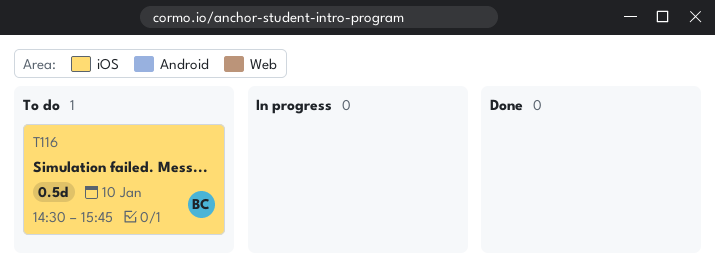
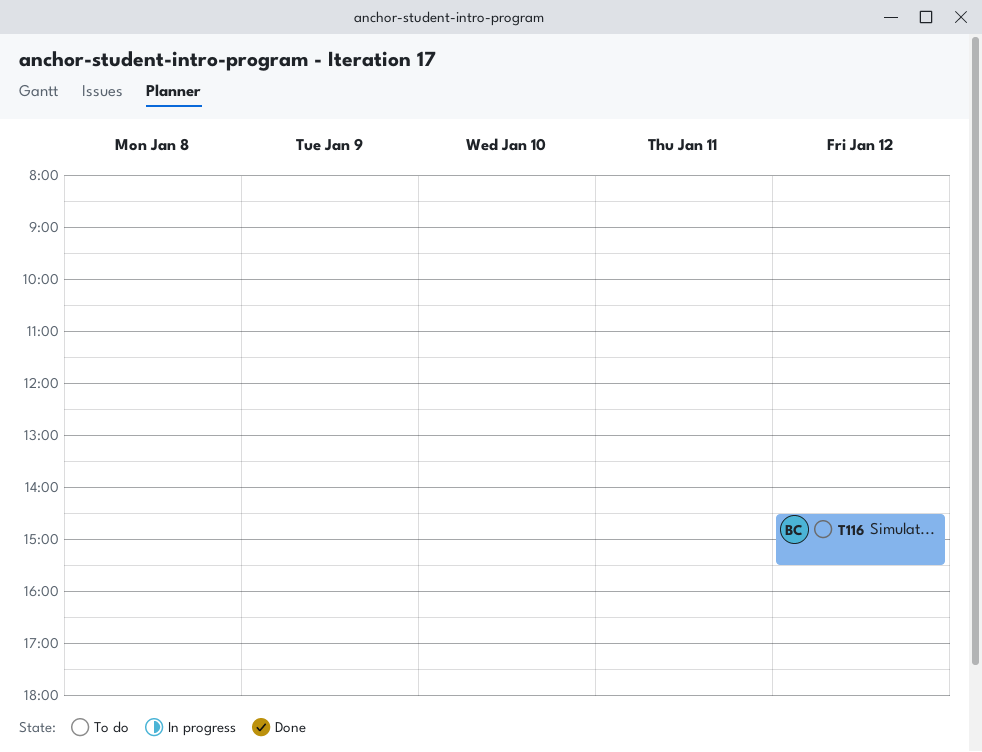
T116, day: Jan 10 -> Jan 12
T116, ends: 15:45 -> 15:30

